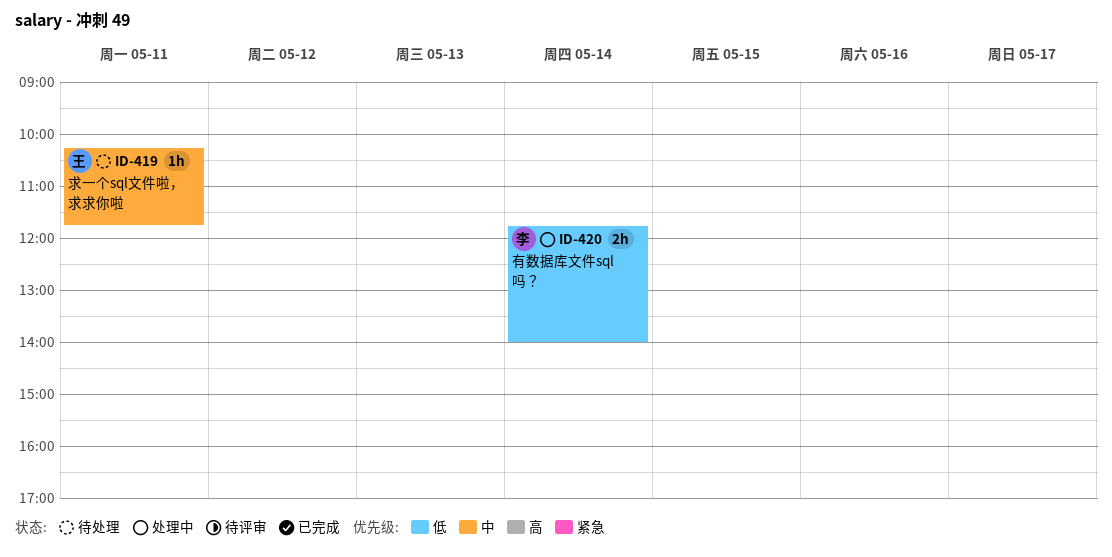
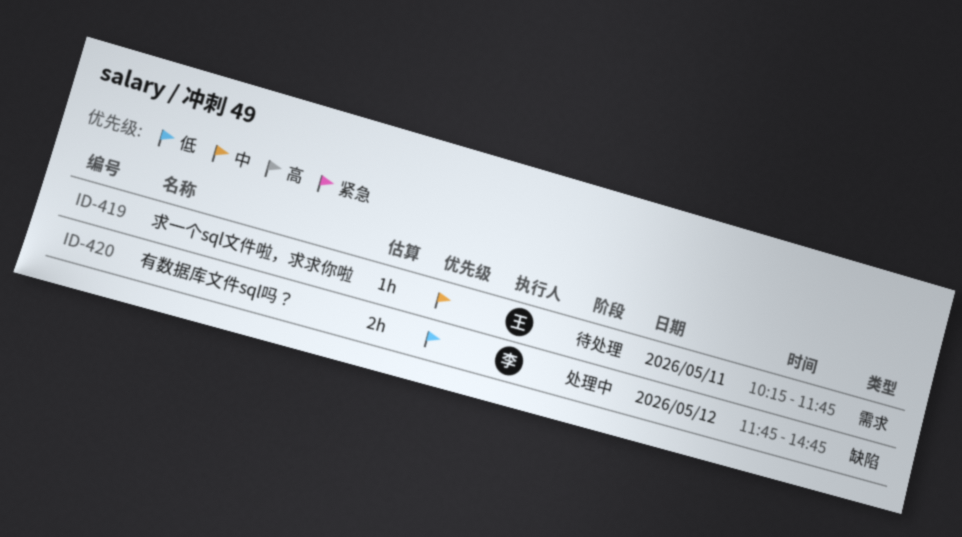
ID-420, day: May 14 -> May 12
ID-420, ends: 14:00 -> 14:45

